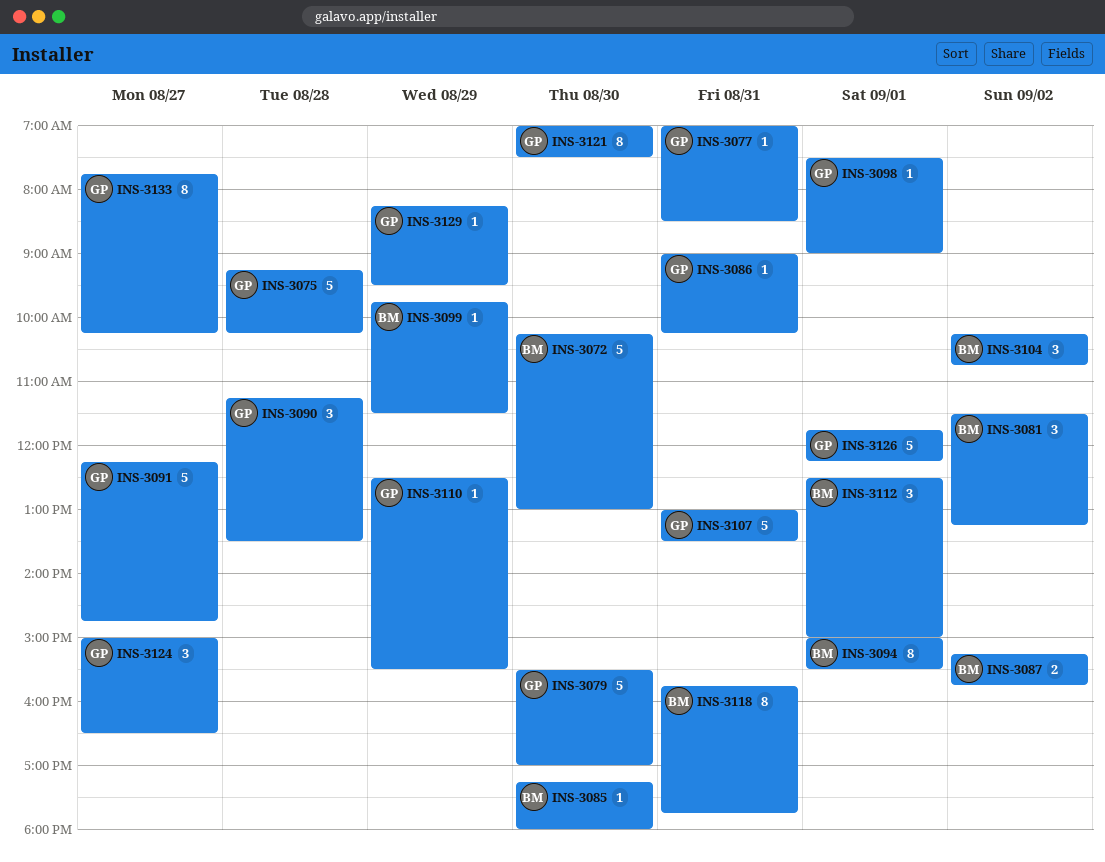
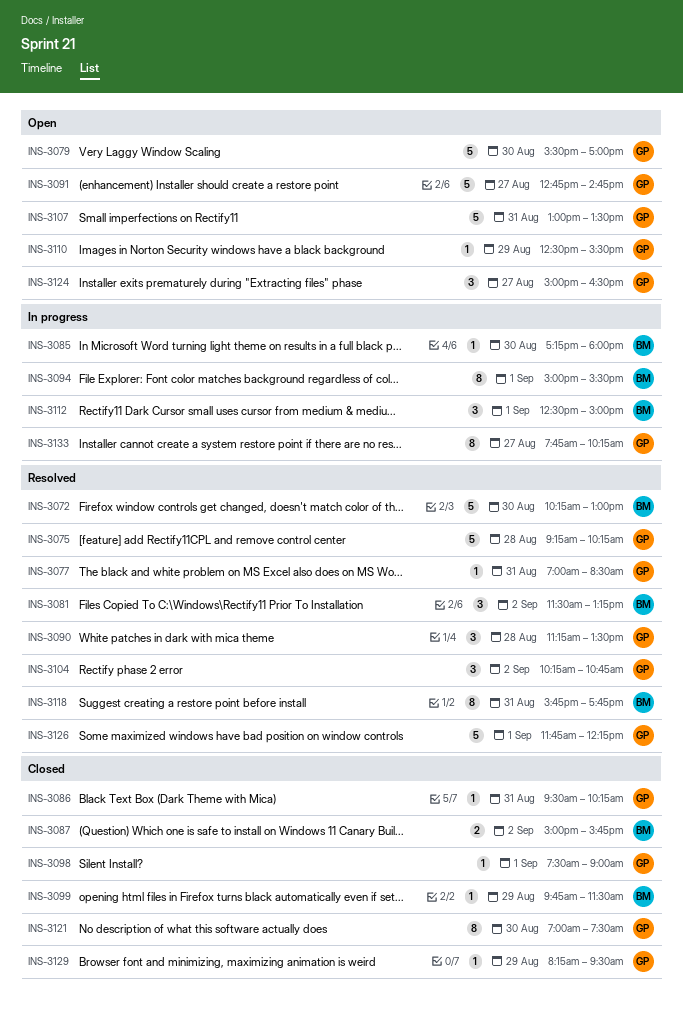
INS-3086, begins: 09:00 -> 09:30
INS-3087, begins: 15:15 -> 15:00
INS-3091, begins: 12:15 -> 12:45
INS-3104, owner: BM -> GP

